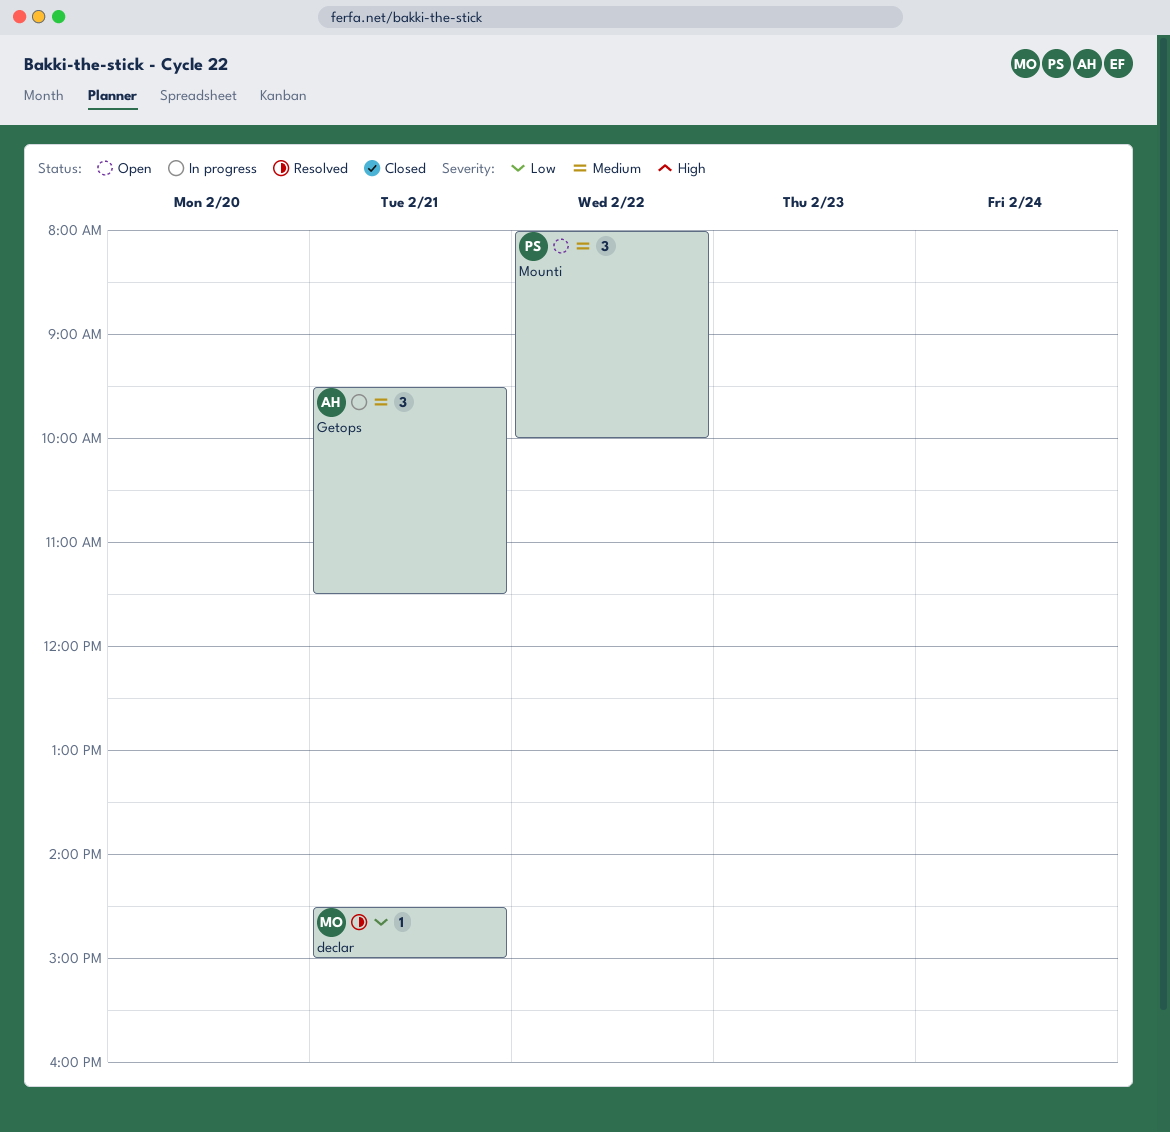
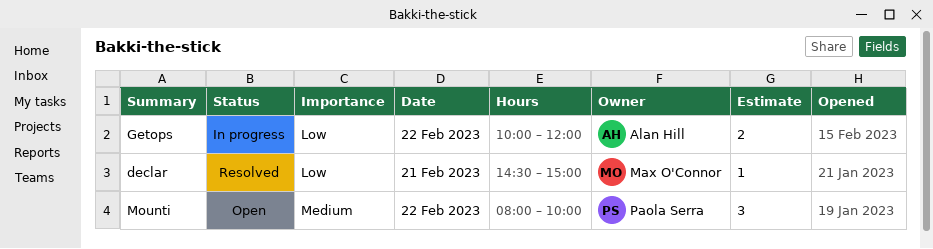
Getops, priority: Medium -> Low
Getops, estimate: 3 -> 2
Getops, day: Feb 21 -> Feb 22
Getops, begins: 09:30 -> 10:00
Getops, ends: 11:30 -> 12:00

